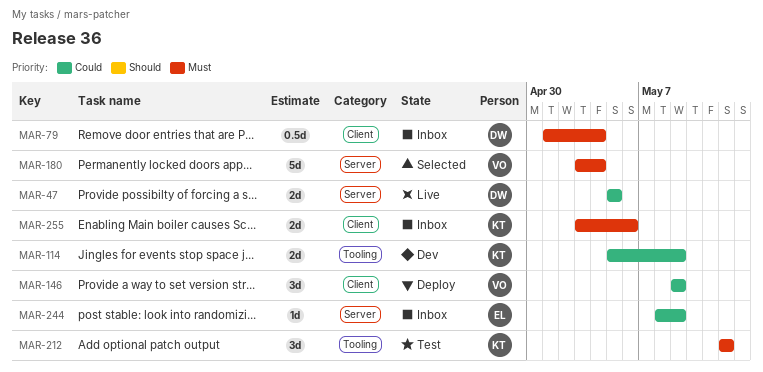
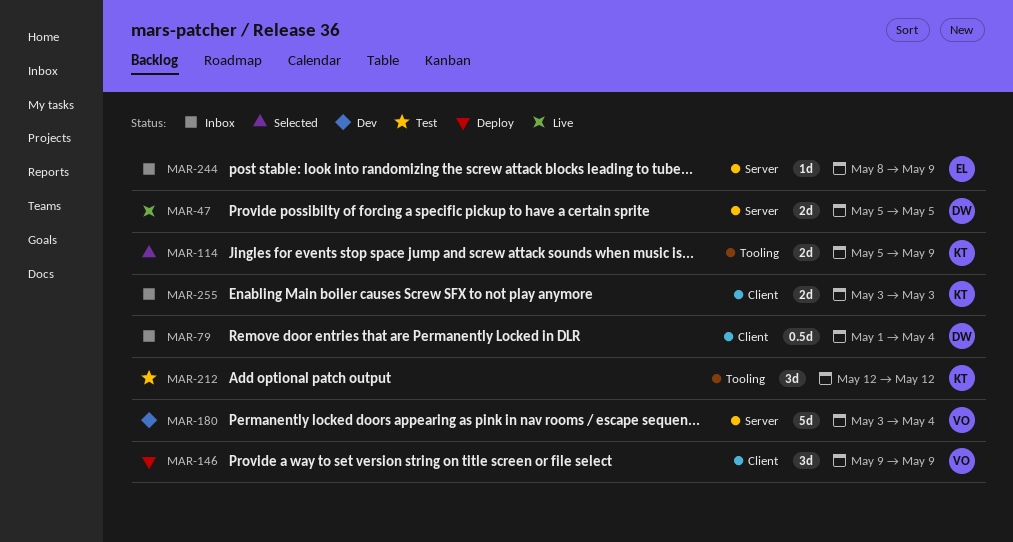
MAR-114, status: Dev -> Selected
MAR-180, status: Selected -> Dev
MAR-255, due: May 6 -> May 3

